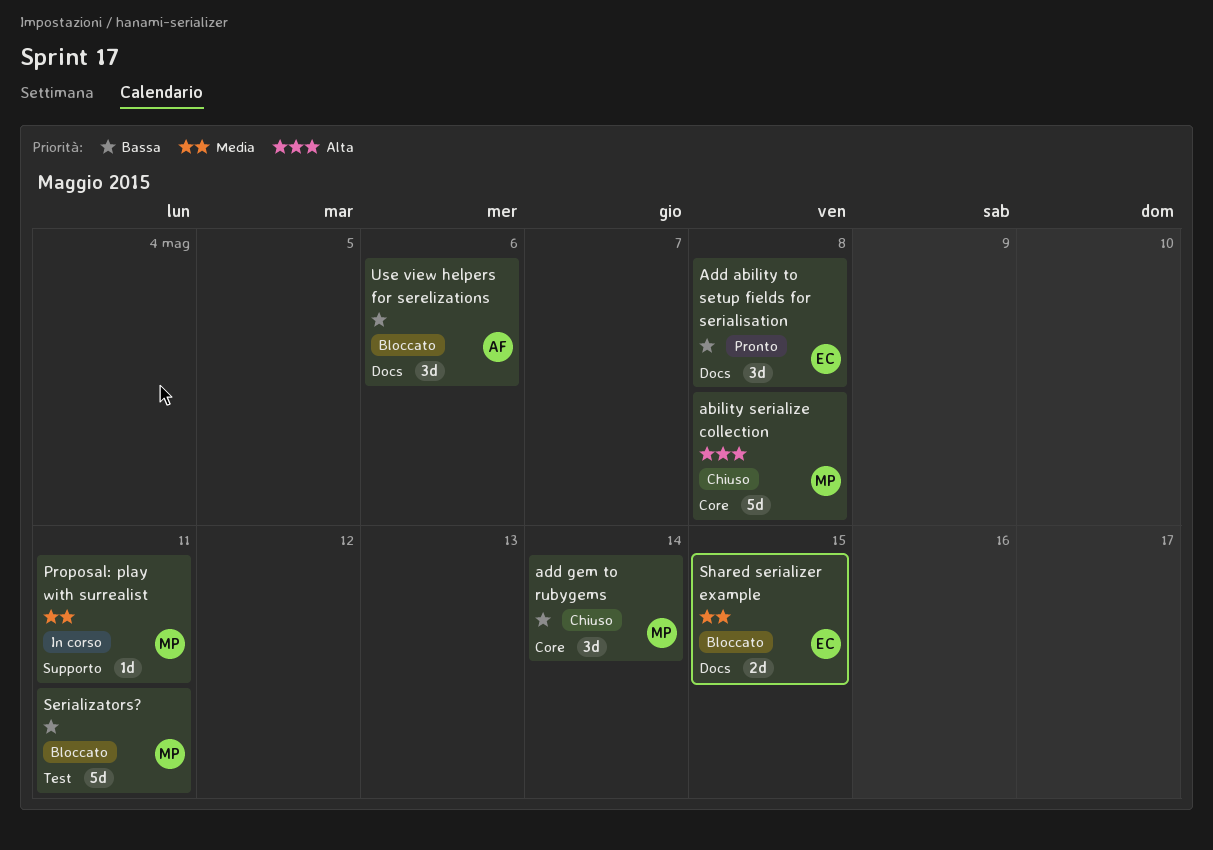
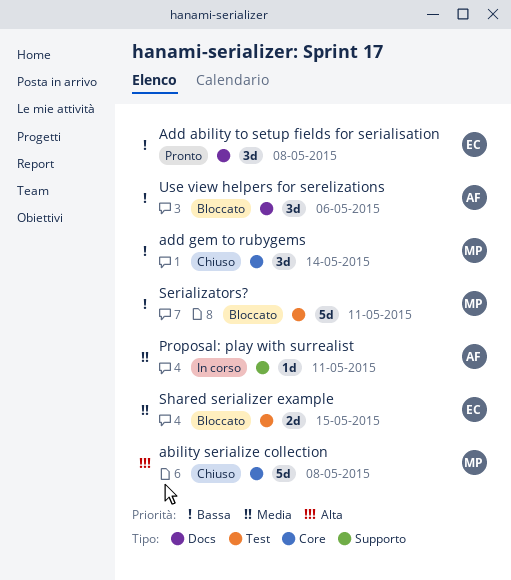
Proposal: play with surrealist, owner: MP -> AF
Shared serializer example, label: Docs -> Test

